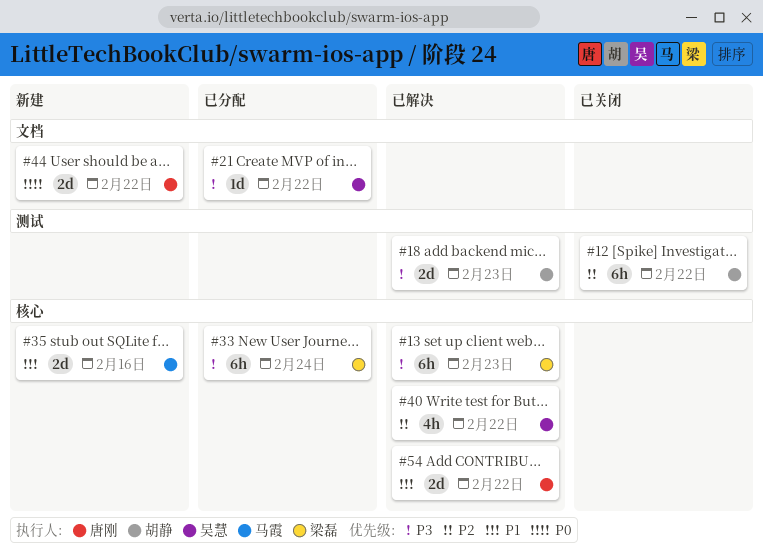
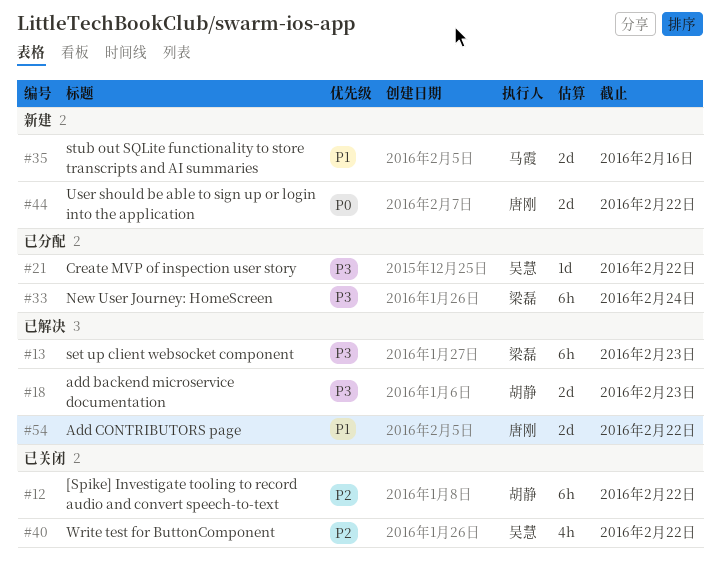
#40, status: 已解决 -> 已关闭

